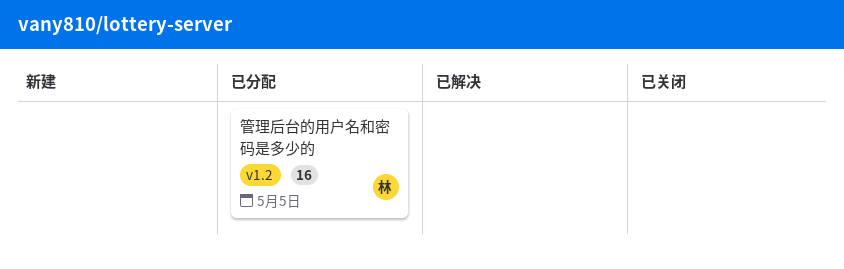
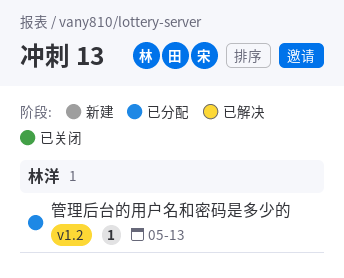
管理后台的用户名和密码是多少的, estimate: 16 -> 1
管理后台的用户名和密码是多少的, due: May 5 -> May 13

